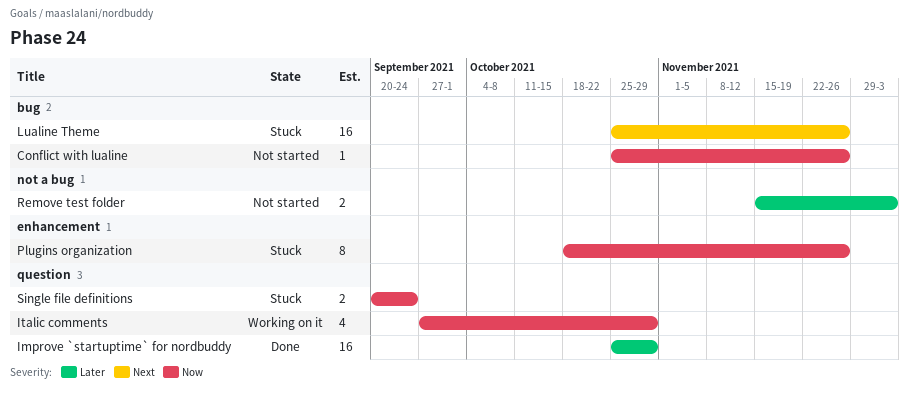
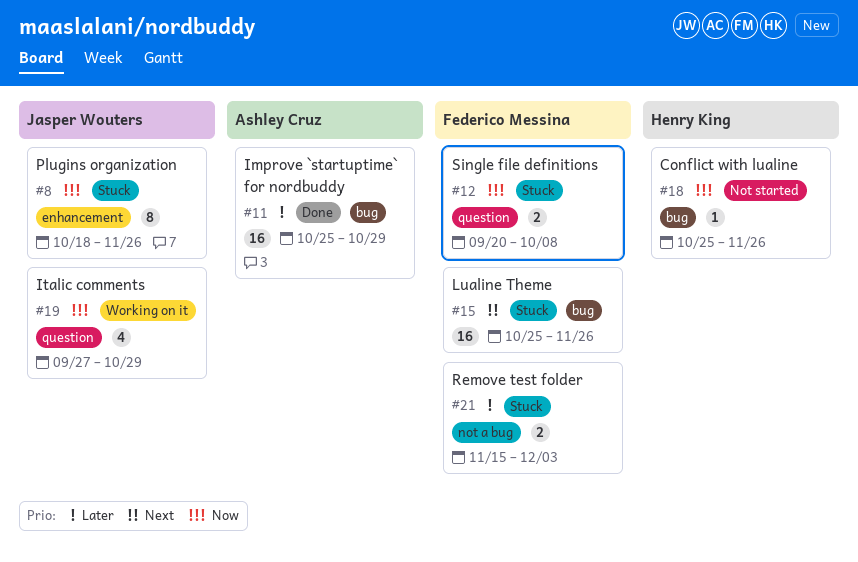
Improve `startuptime` for nordbuddy, label: question -> bug
Remove test folder, status: Not started -> Stuck
Single file definitions, due: Sep 24 -> Oct 8

